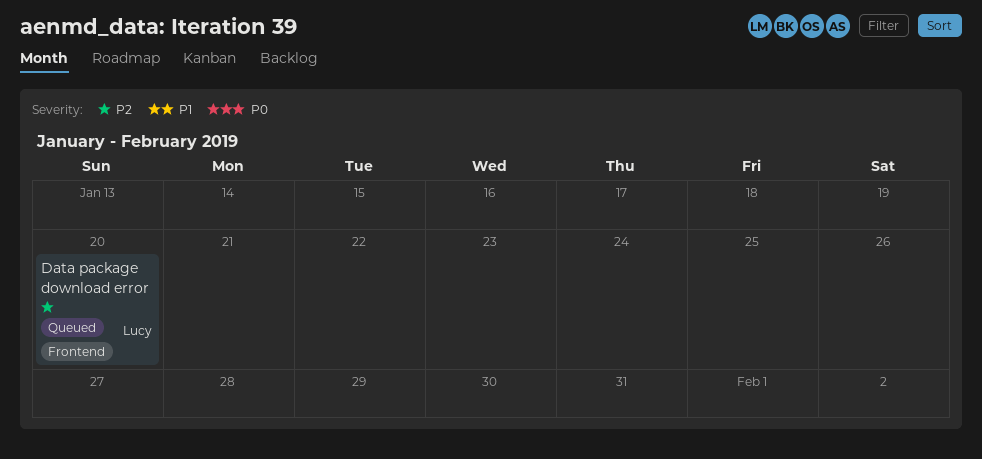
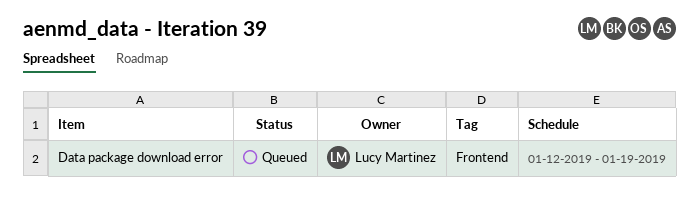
Data package download error, due: Jan 20 -> Jan 19

